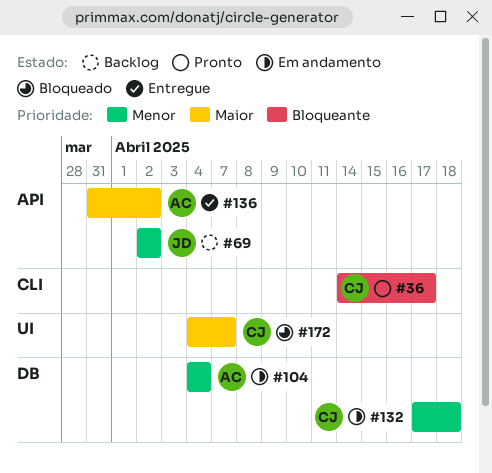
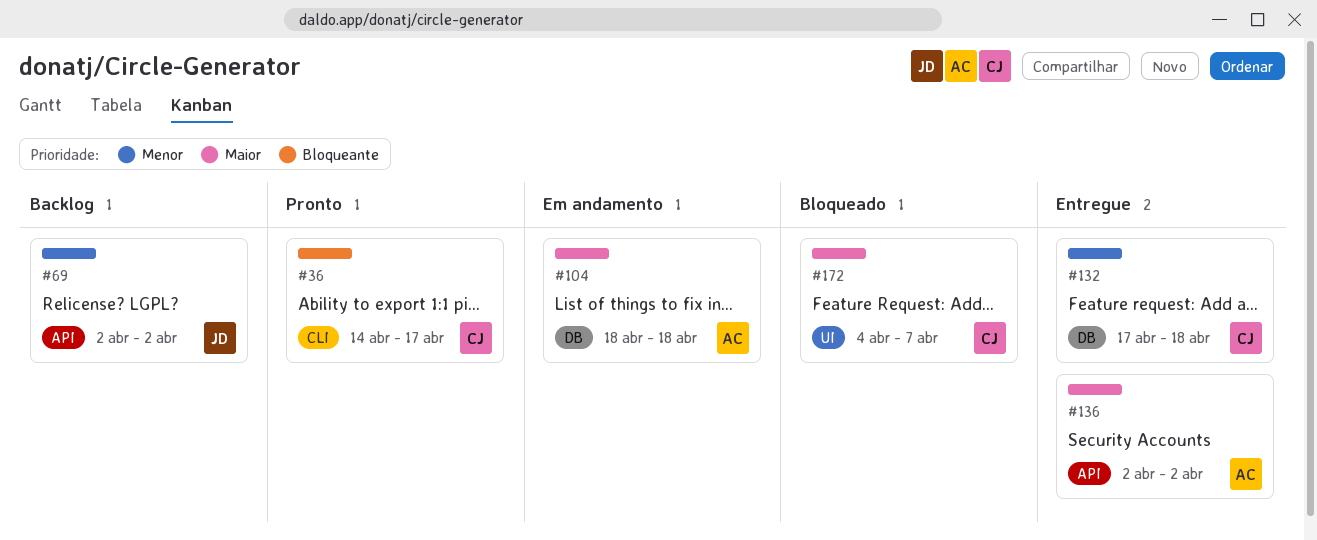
#104, priority: Menor -> Maior
#104, start: Apr 4 -> Apr 18
#104, due: Apr 4 -> Apr 18
#132, status: Em andamento -> Entregue
#136, start: Mar 31 -> Apr 2

